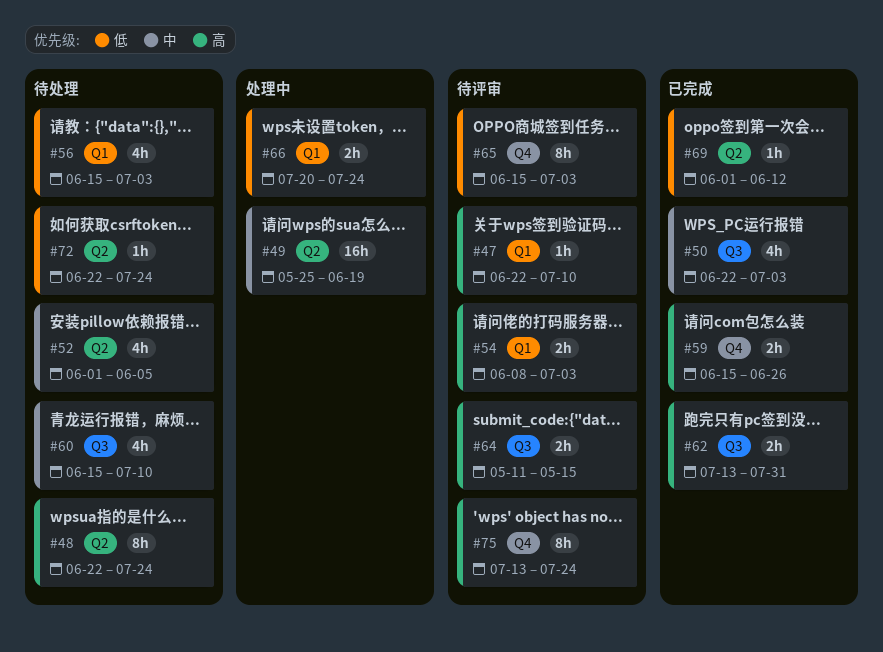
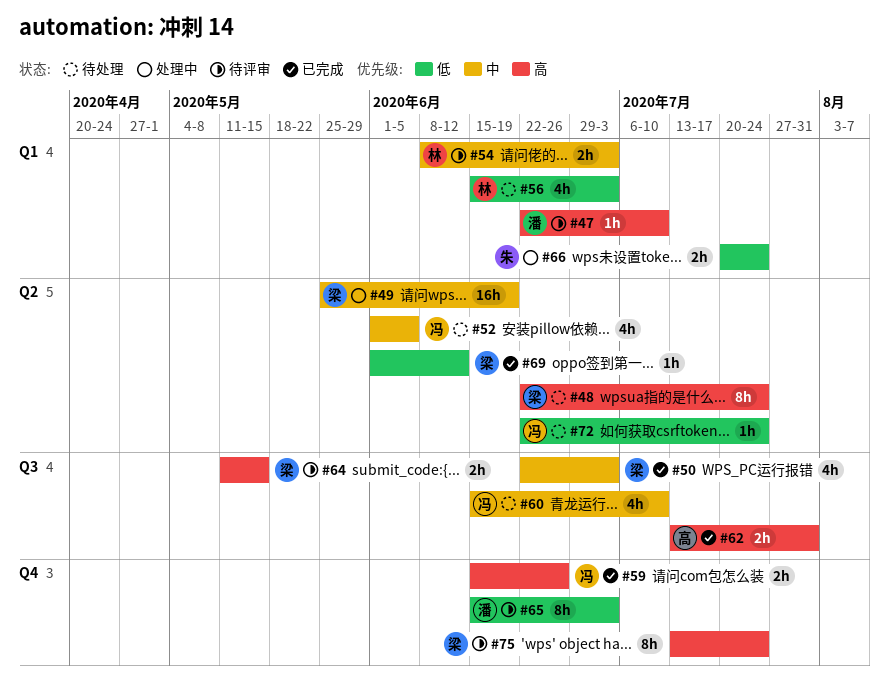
#54, priority: 高 -> 中

